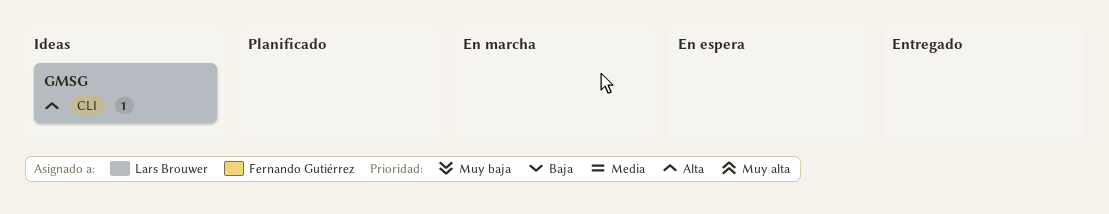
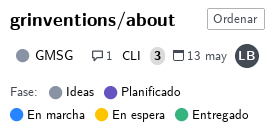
GMSG, estimate: 1 -> 3

